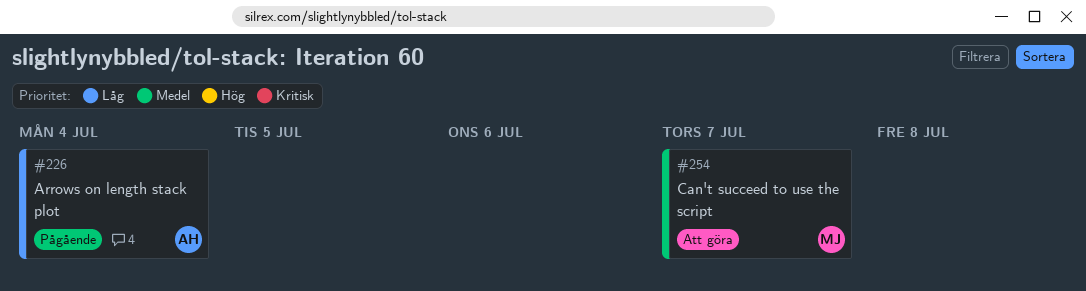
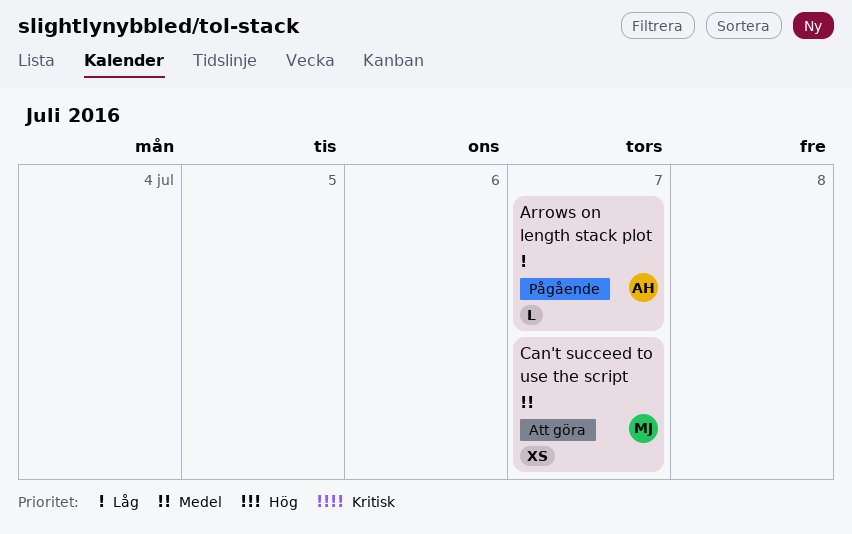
Arrows on length stack plot, due: Jul 4 -> Jul 7

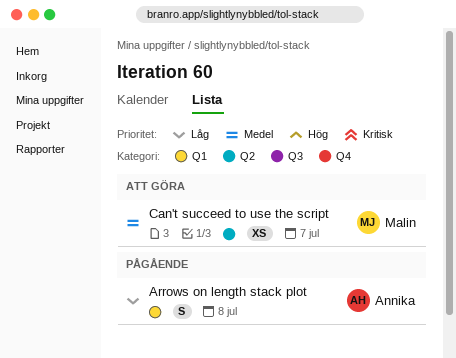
Arrows on length stack plot, estimate: L -> S
Arrows on length stack plot, due: Jul 7 -> Jul 8

